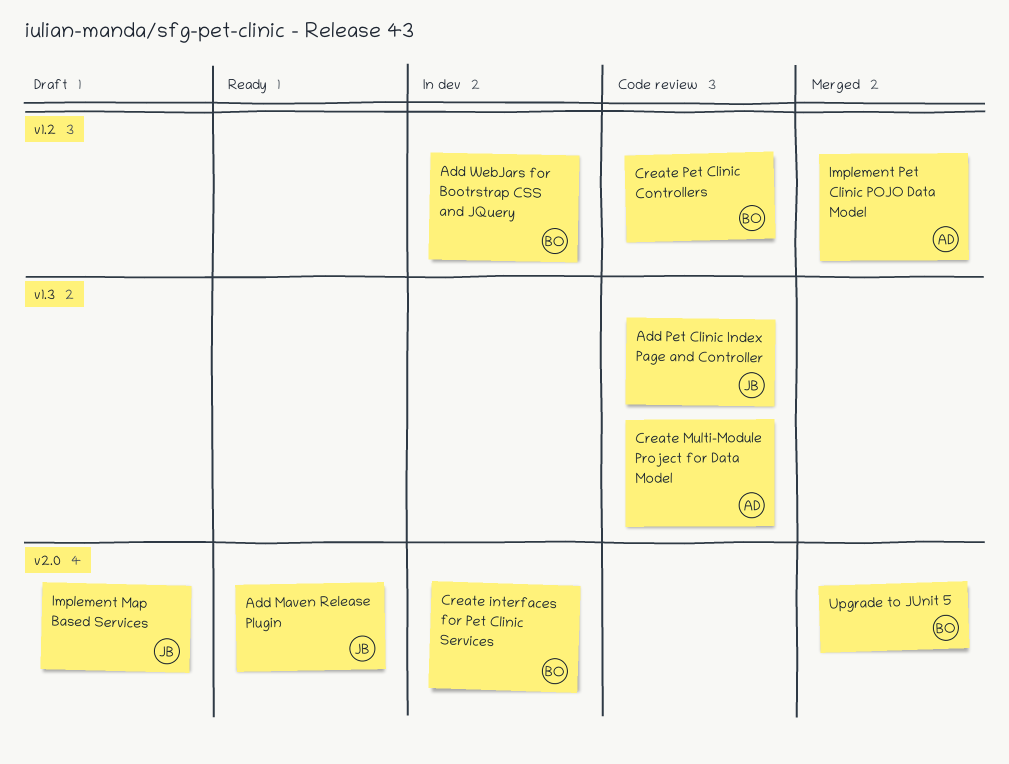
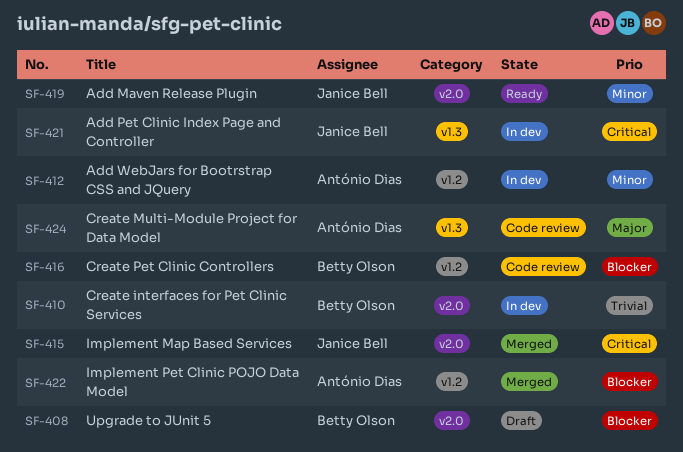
Add Pet Clinic Index Page and Controller, status: Code review -> In dev
Add WebJars for Bootrstrap CSS and JQuery, owner: Betty Olson -> António Dias
Implement Map Based Services, status: Draft -> Merged
Upgrade to JUnit 5, status: Merged -> Draft

